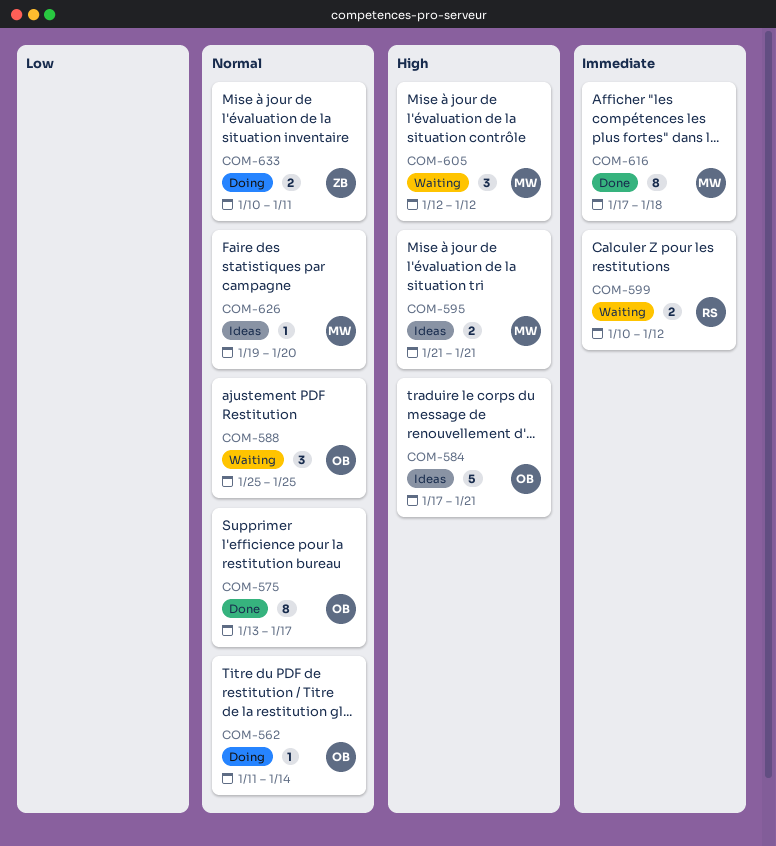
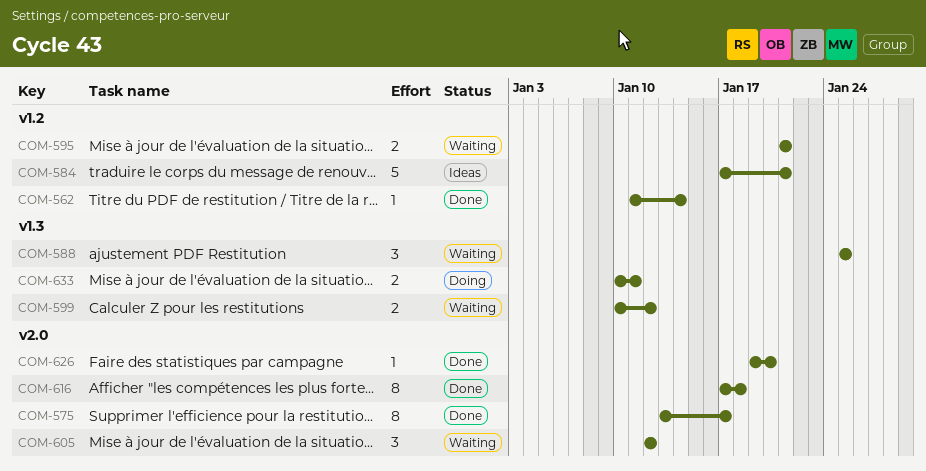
COM-562, status: Doing -> Done
COM-595, status: Ideas -> Waiting
COM-626, status: Ideas -> Done

